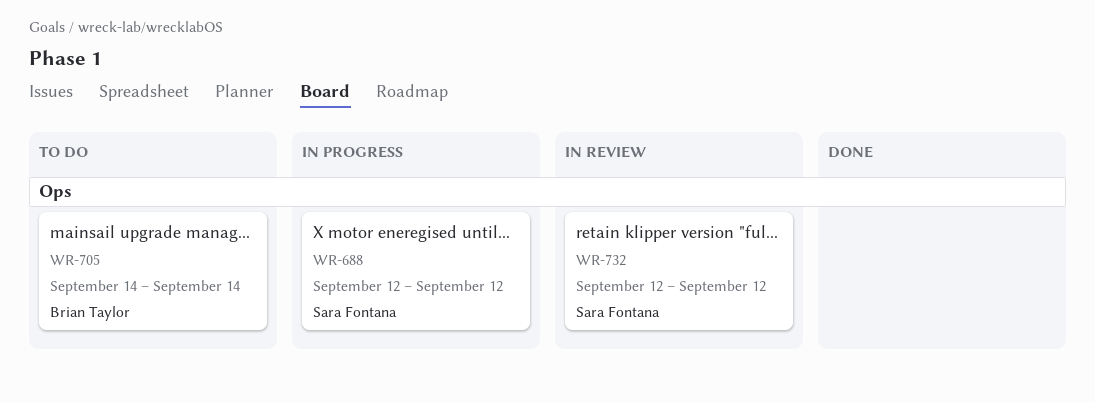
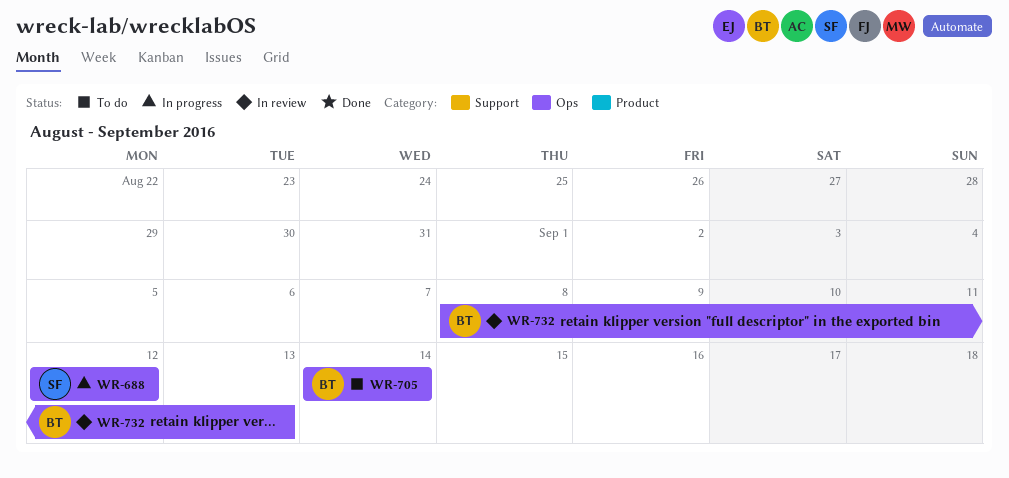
WR-732, owner: Sara Fontana -> Brian Taylor
WR-732, start: Sep 12 -> Sep 8
WR-732, due: Sep 12 -> Sep 13

